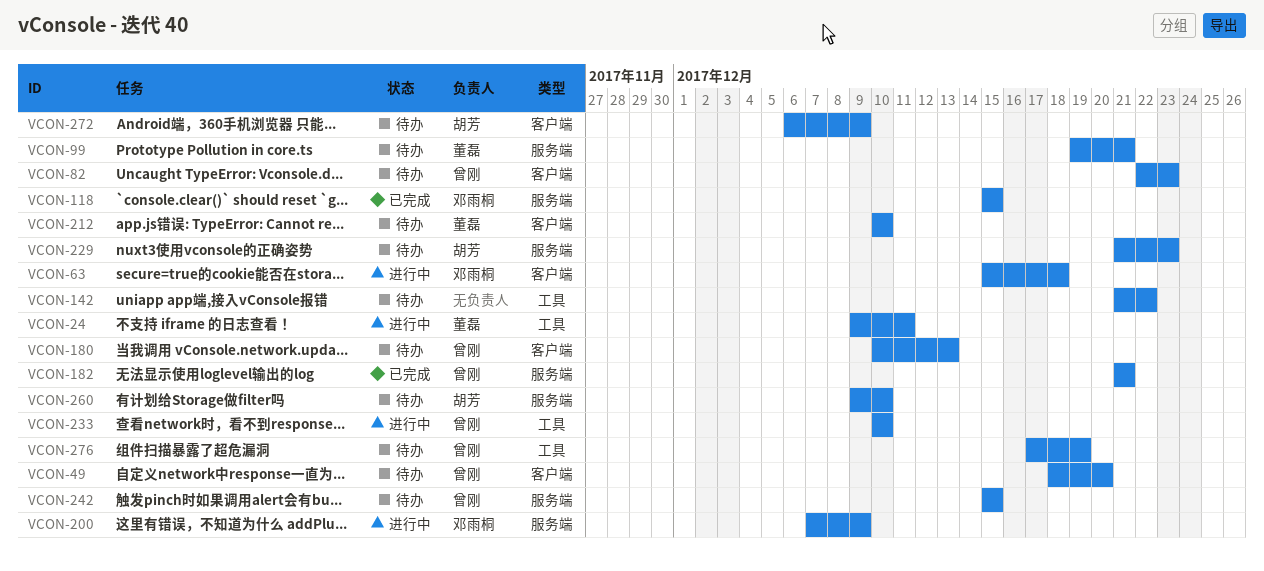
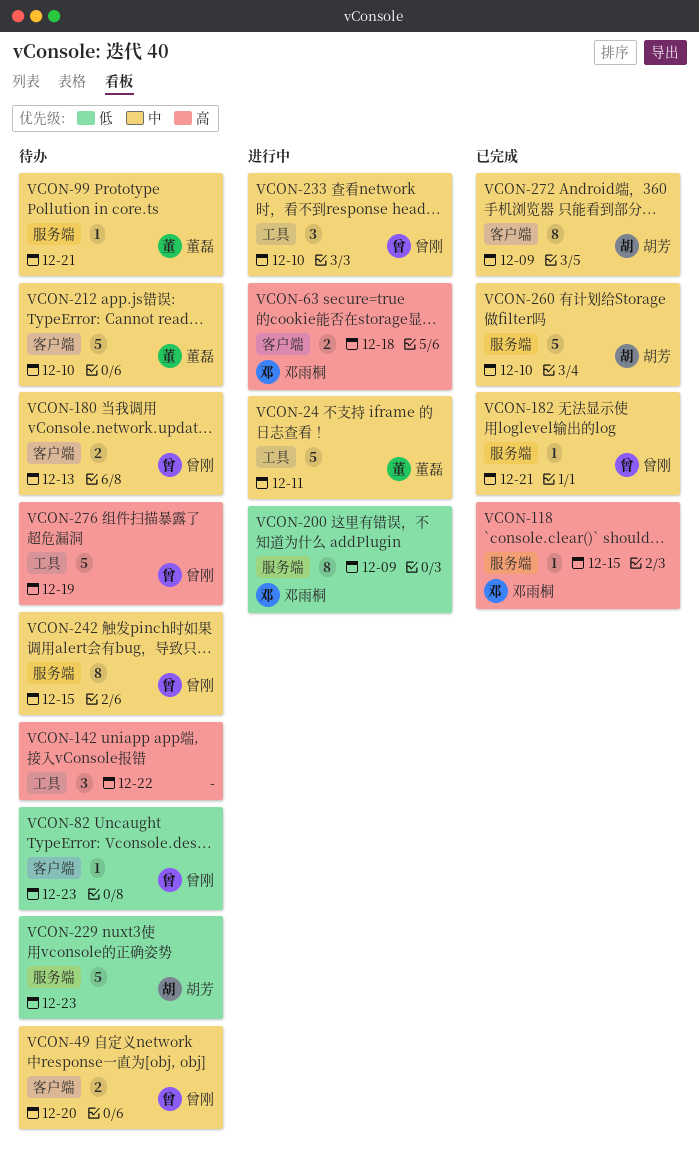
VCON-260, status: 待办 -> 已完成
VCON-272, status: 待办 -> 已完成

